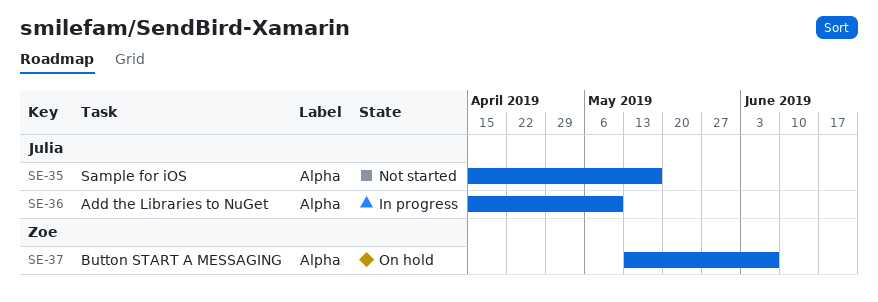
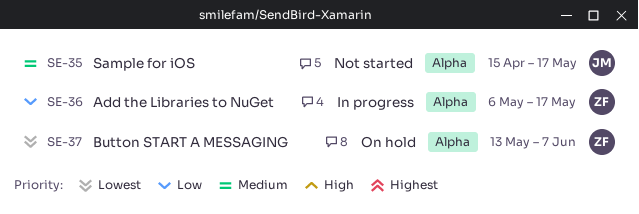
SE-36, owner: Julia -> Zoe
SE-36, start: Apr 15 -> May 6
SE-36, due: May 10 -> May 17

